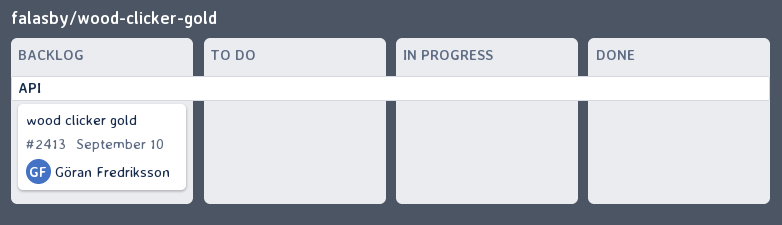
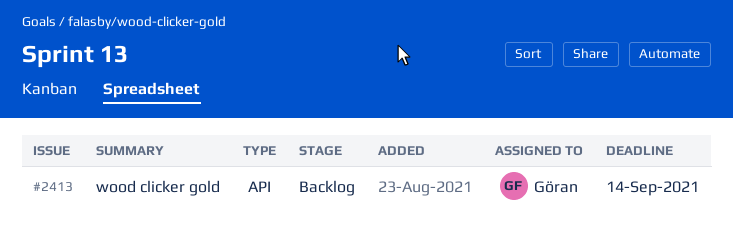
#2413, due: Sep 10 -> Sep 14

